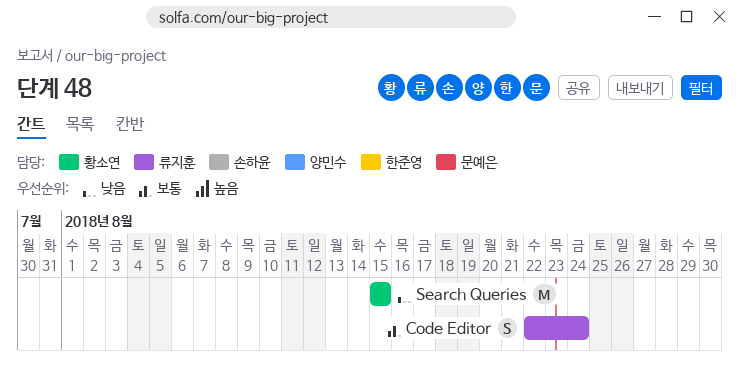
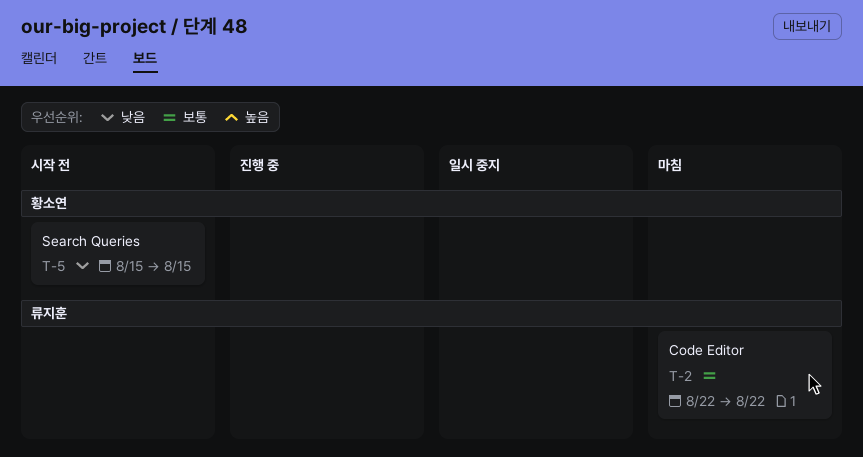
Code Editor, due: Aug 24 -> Aug 22

